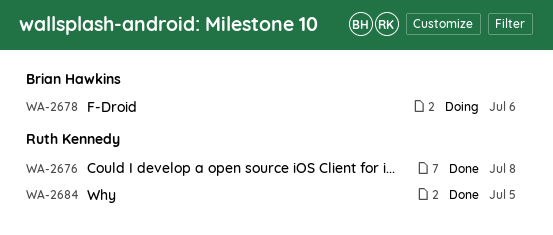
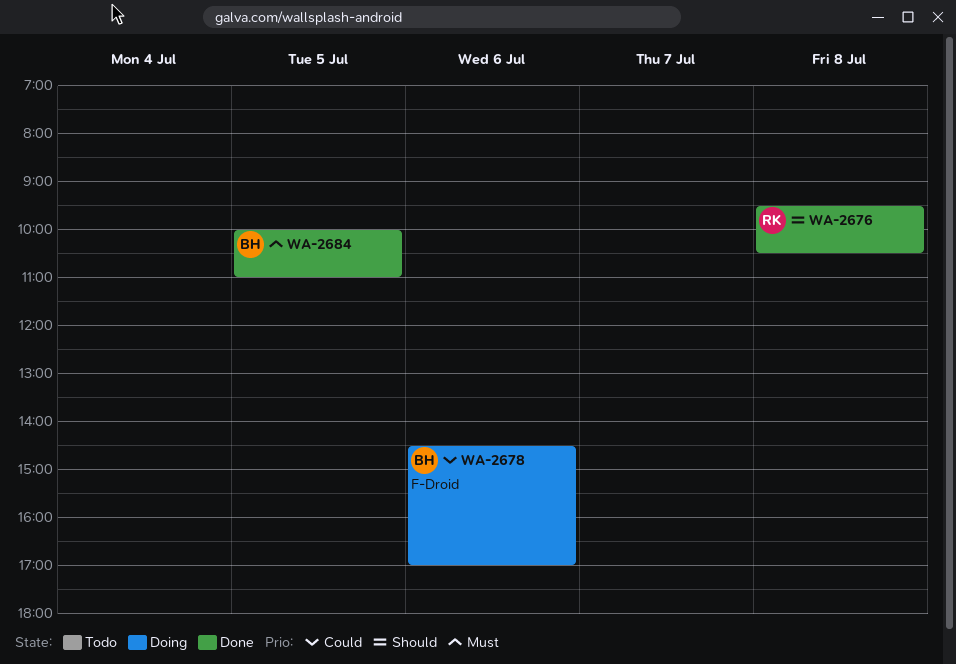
WA-2684, owner: Ruth Kennedy -> Brian Hawkins

